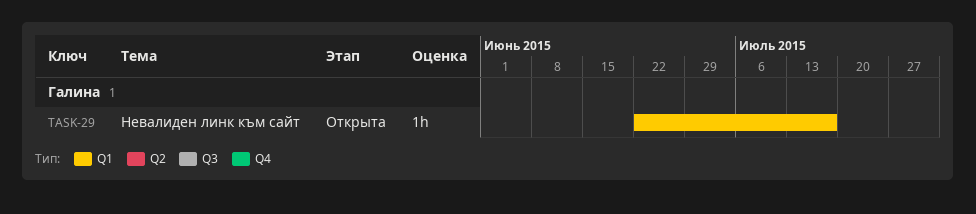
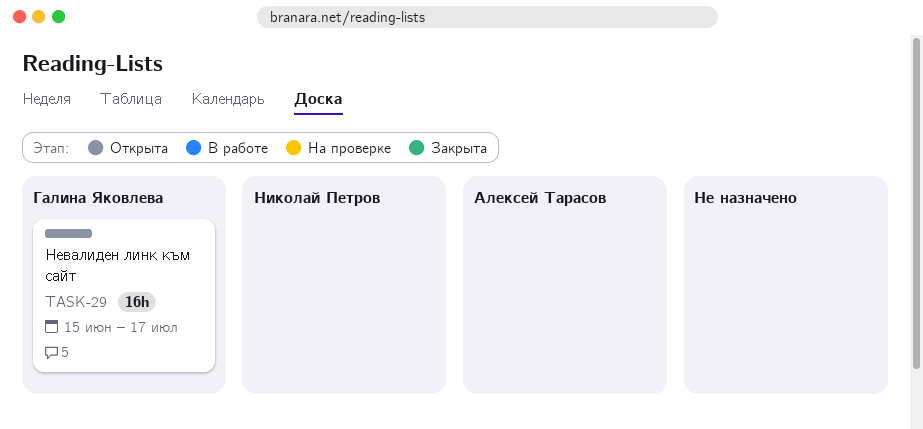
TASK-29, estimate: 1h -> 16h
TASK-29, start: Jun 22 -> Jun 15

